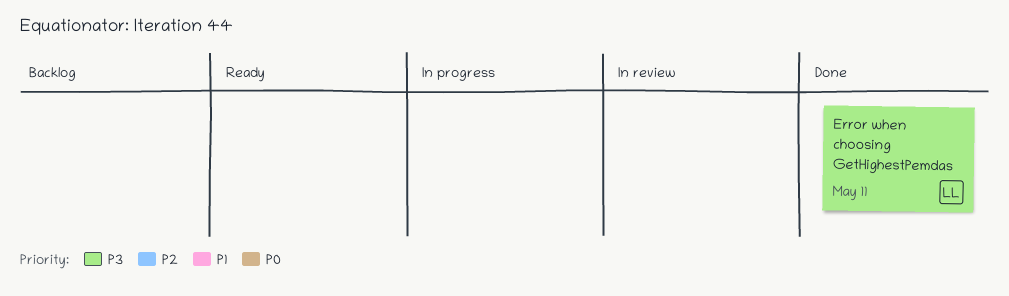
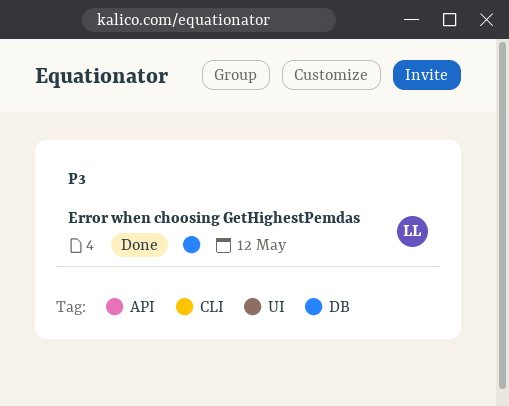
Error when choosing GetHighestPemdas, due: May 11 -> May 12

